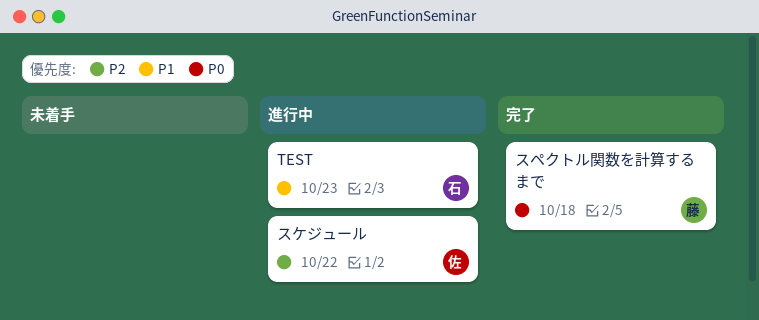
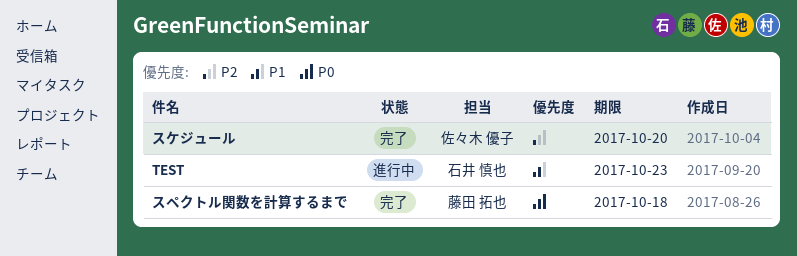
スケジュール, status: 進行中 -> 完了
スケジュール, due: Oct 22 -> Oct 20

